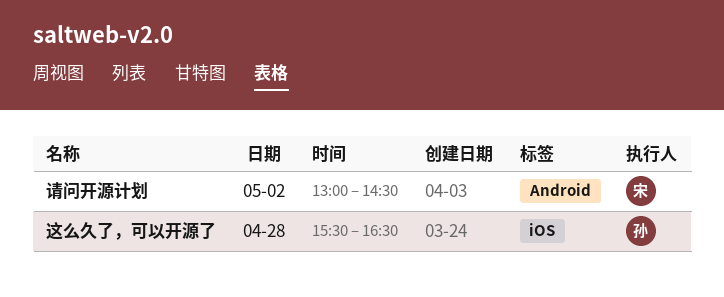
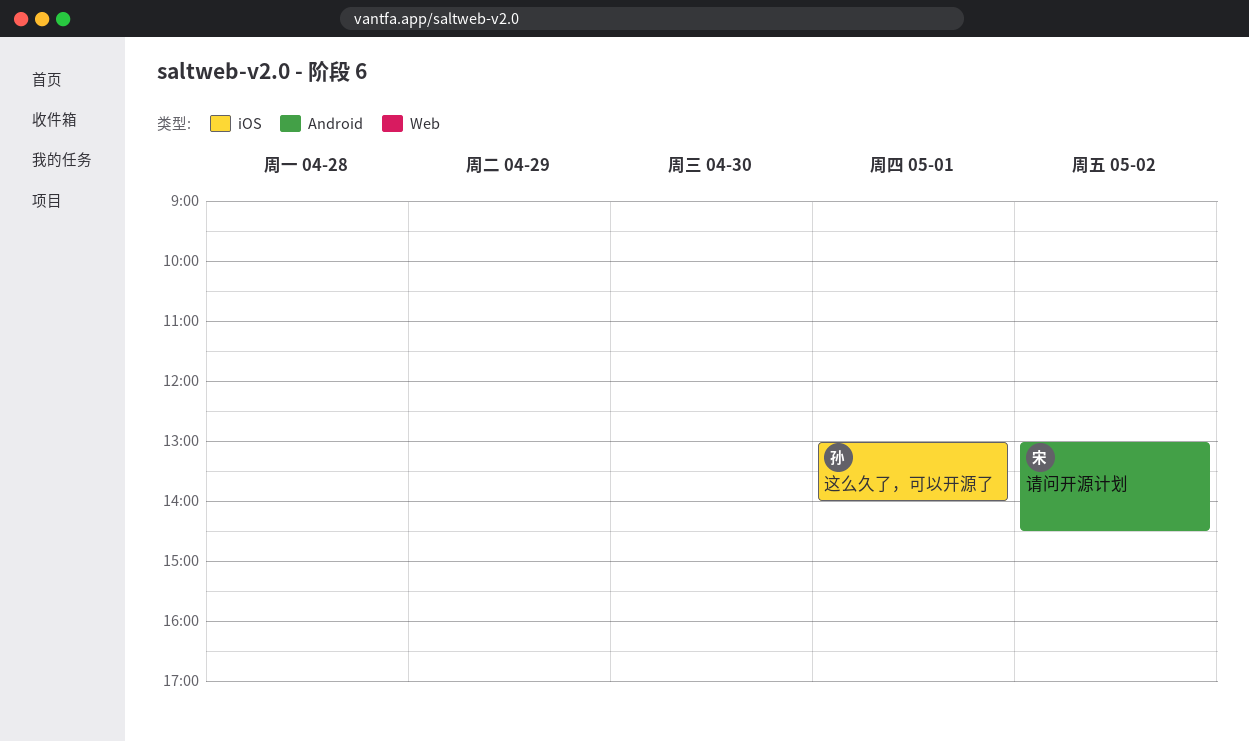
这么久了，可以开源了, day: Apr 28 -> May 1
这么久了，可以开源了, begins: 15:30 -> 13:00
这么久了，可以开源了, ends: 16:30 -> 14:00

